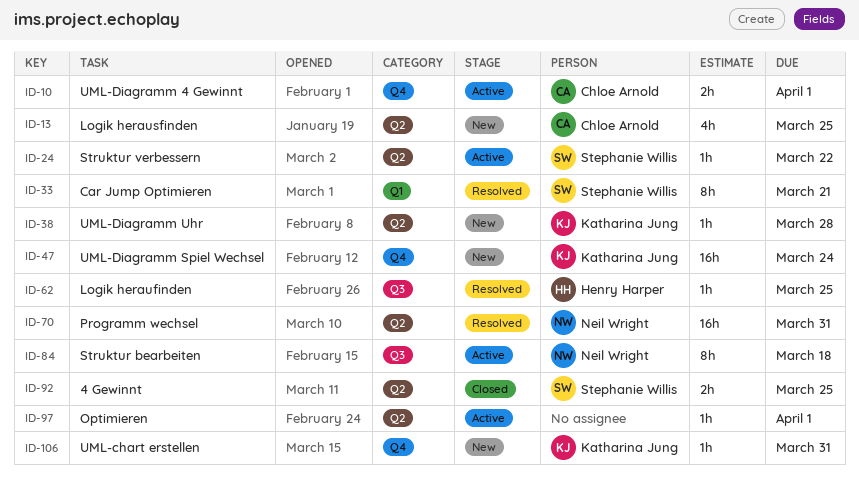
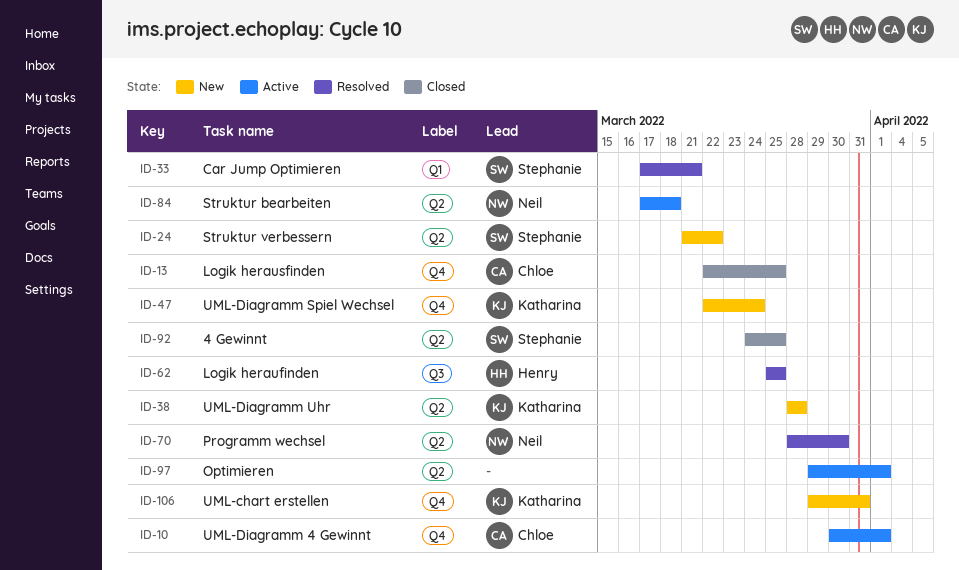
ID-13, status: New -> Closed
ID-13, label: Q2 -> Q4
ID-24, status: Active -> New
ID-70, due: Mar 31 -> Mar 30
ID-84, label: Q3 -> Q2

